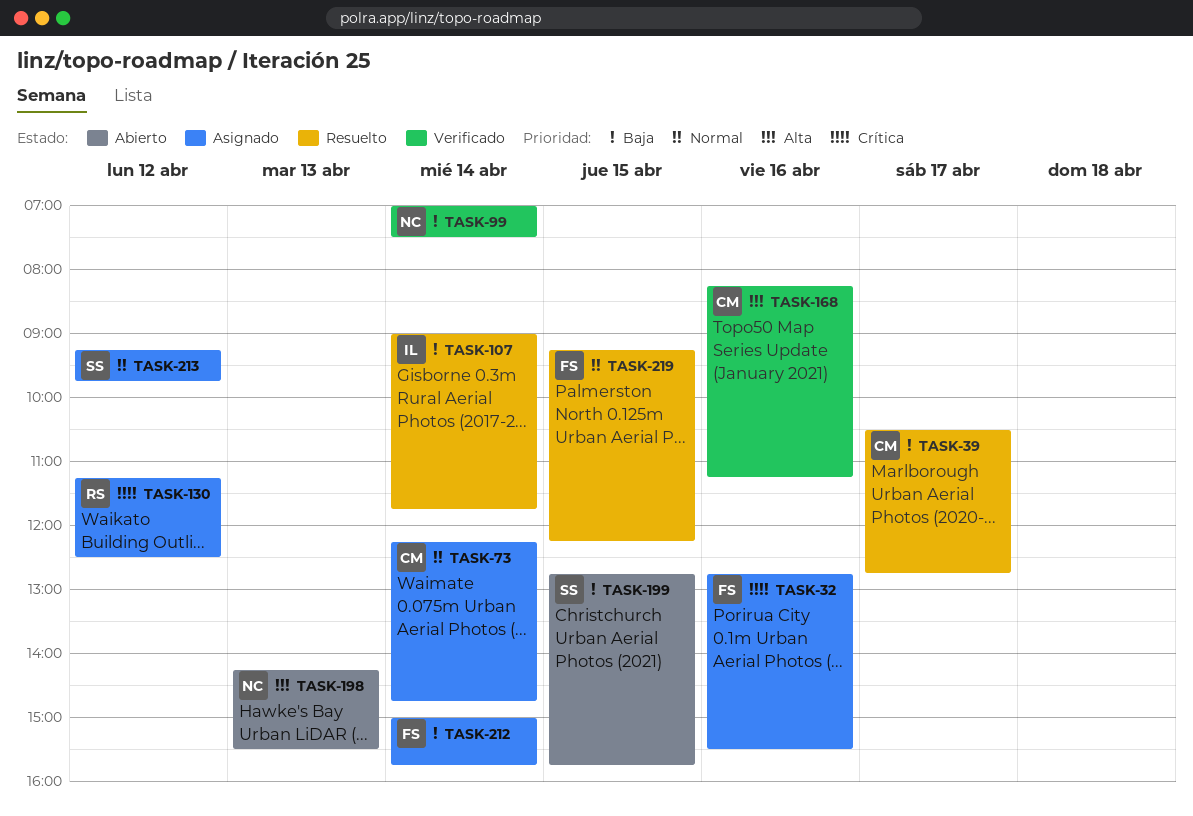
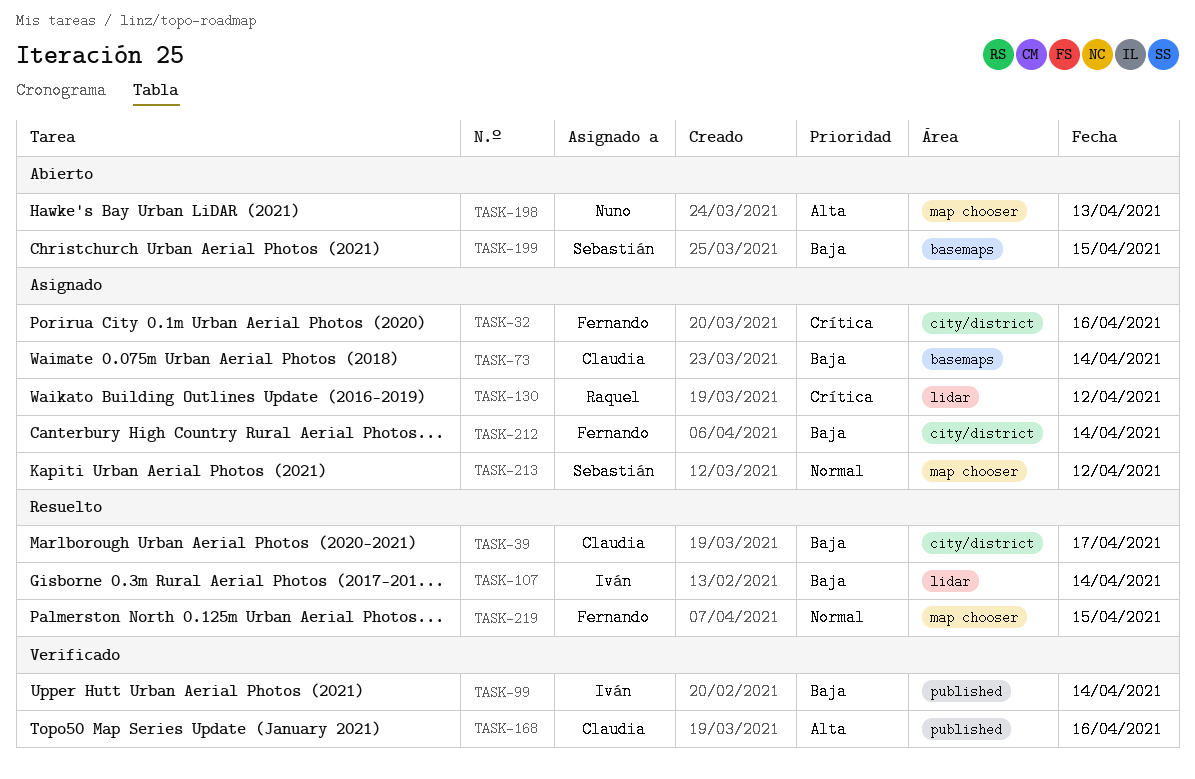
TASK-73, priority: Normal -> Baja
TASK-99, owner: Nuno -> Iván

